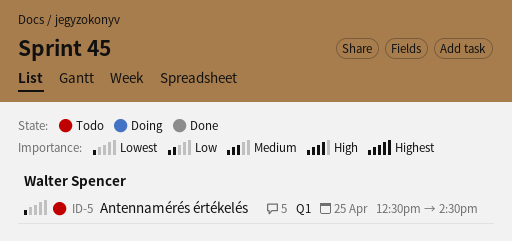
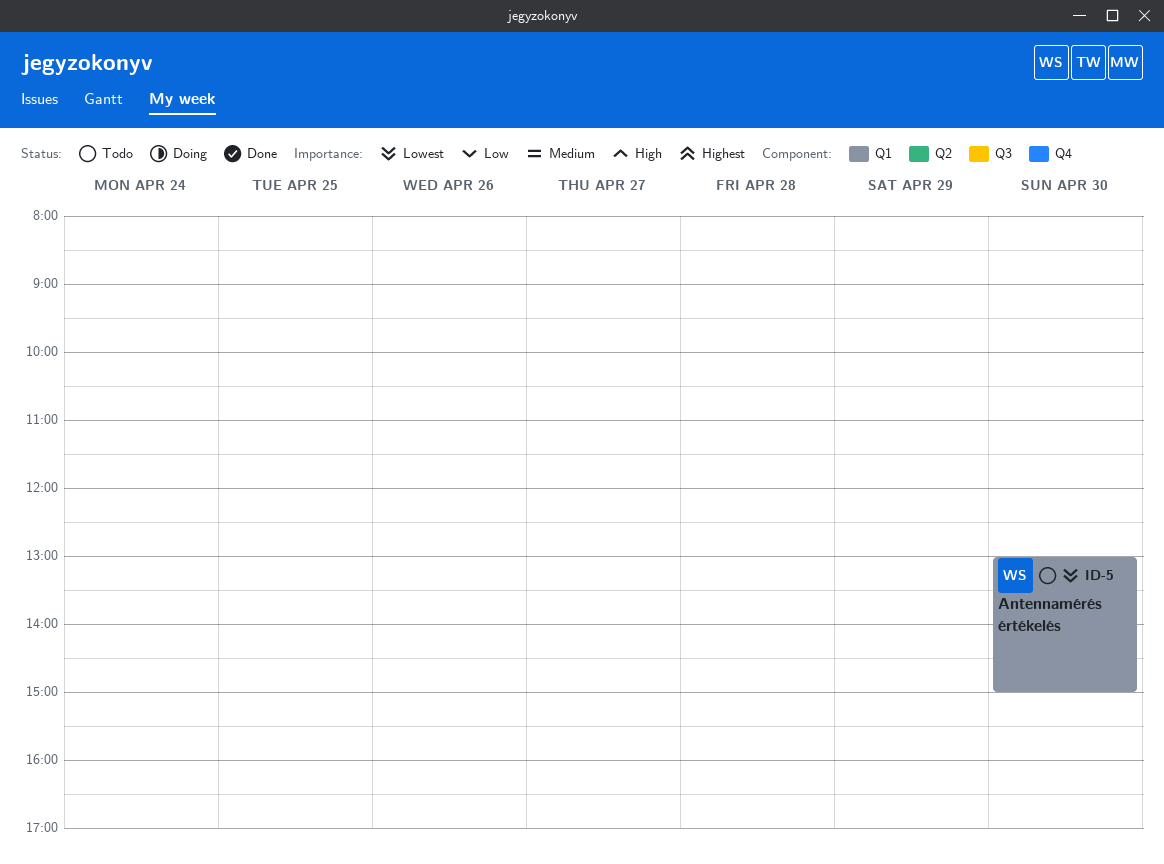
ID-5, day: Apr 25 -> Apr 30
ID-5, begins: 12:30 -> 13:00
ID-5, ends: 14:30 -> 15:00

